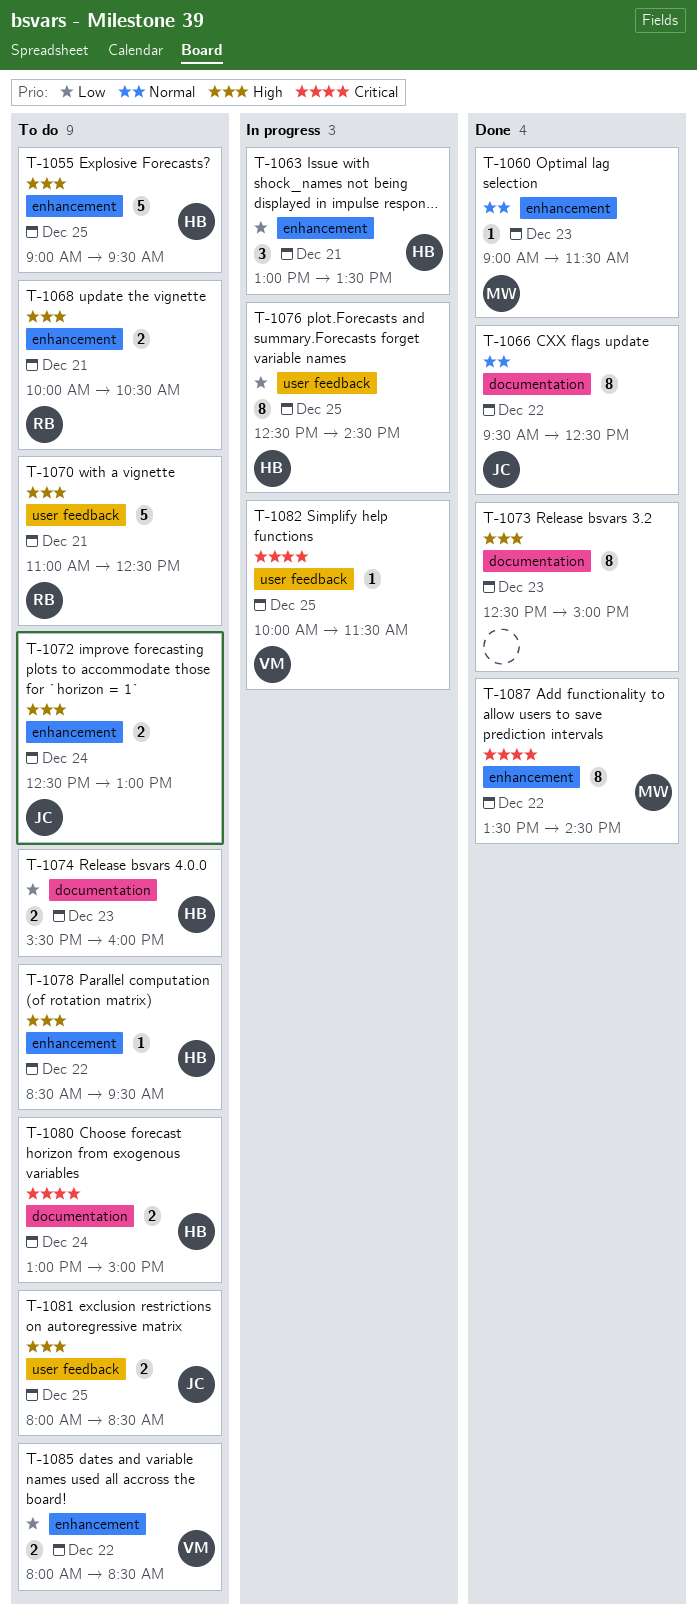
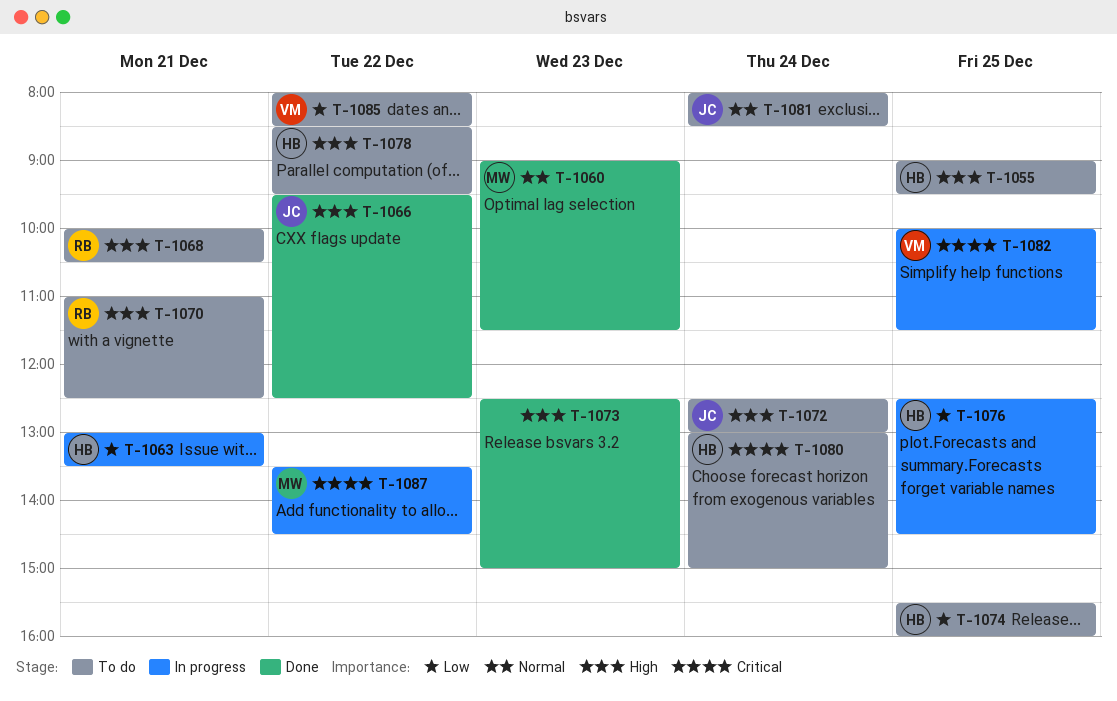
T-1066, priority: Normal -> High
T-1074, day: Dec 23 -> Dec 25
T-1081, priority: High -> Normal
T-1081, day: Dec 25 -> Dec 24
T-1087, status: Done -> In progress

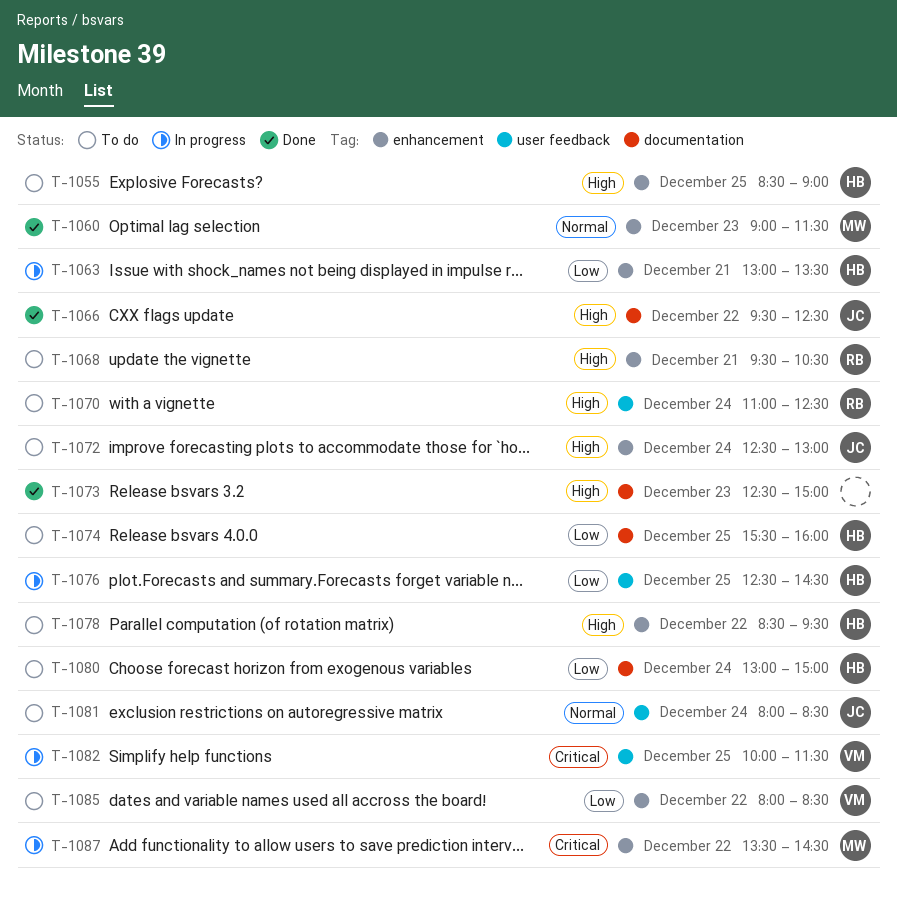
T-1055, begins: 09:00 -> 08:30
T-1055, ends: 09:30 -> 09:00
T-1068, begins: 10:00 -> 09:30
T-1070, day: Dec 21 -> Dec 24
T-1080, priority: Critical -> Low

